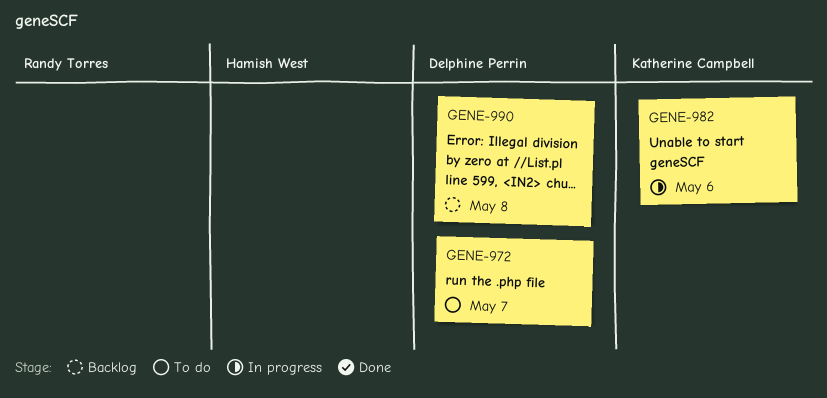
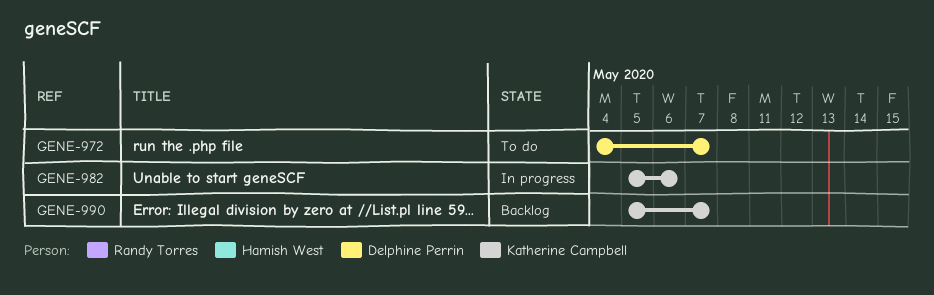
GENE-990, owner: Delphine Perrin -> Katherine Campbell
GENE-990, due: May 8 -> May 7

